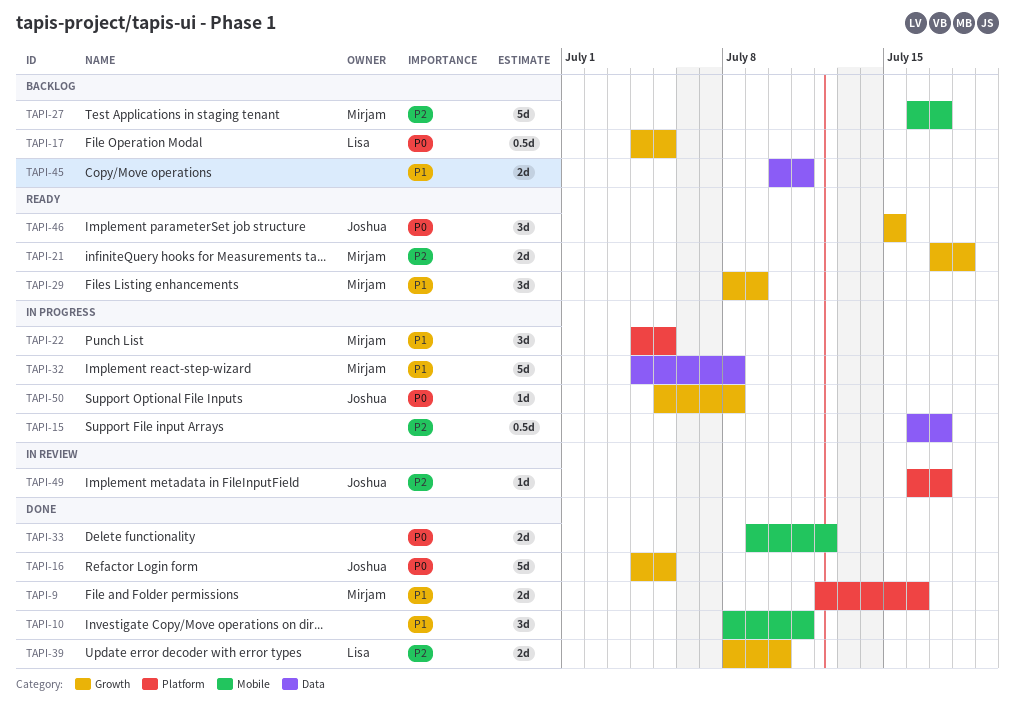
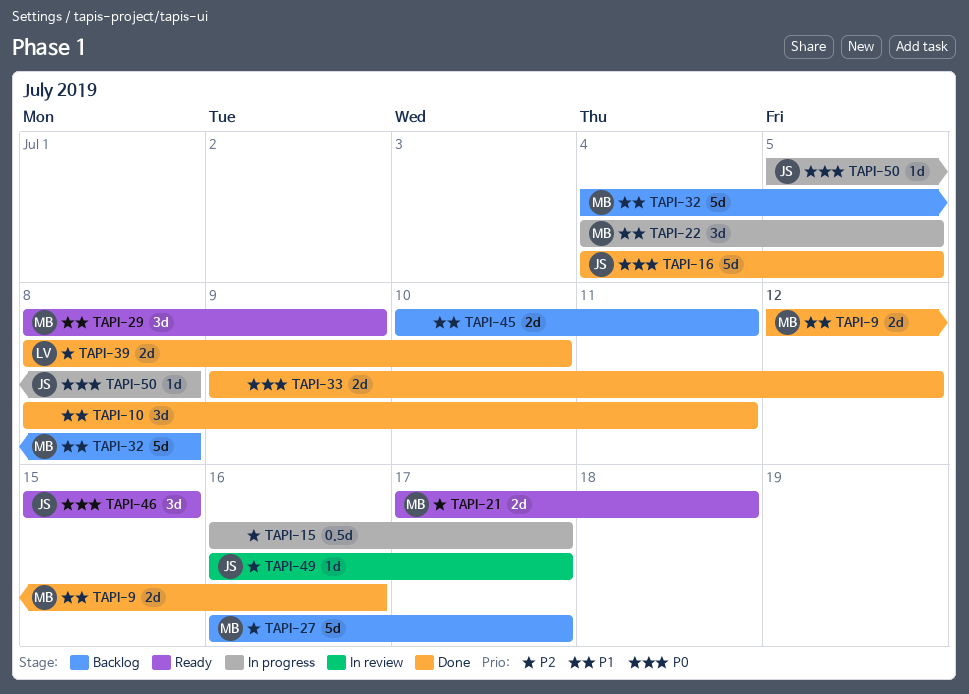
TAPI-17: present -> none
TAPI-32, status: In progress -> Backlog

